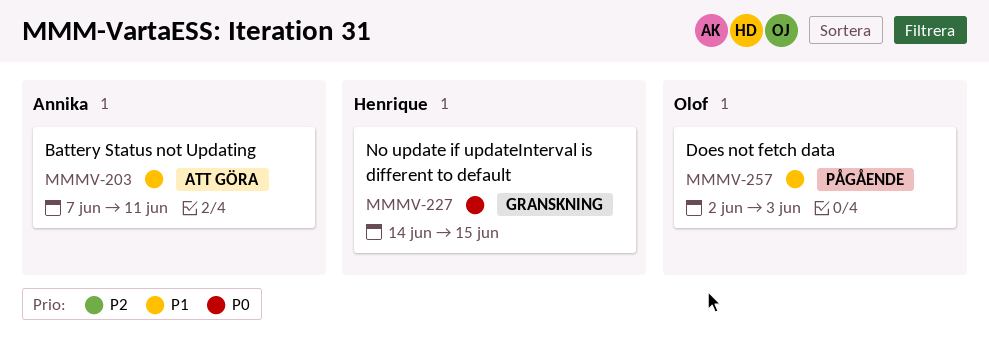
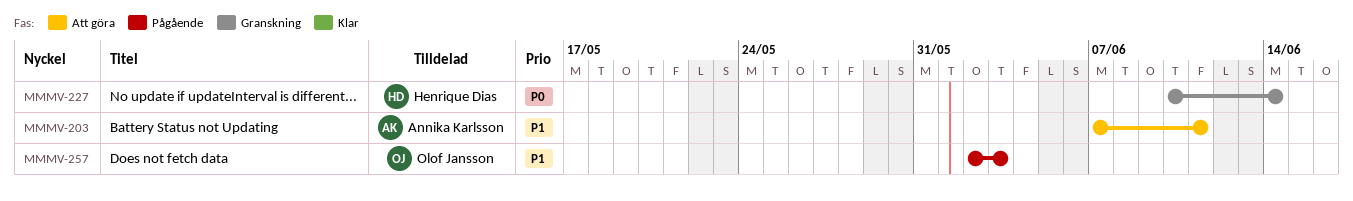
MMMV-227, start: Jun 14 -> Jun 10
MMMV-227, due: Jun 15 -> Jun 14

